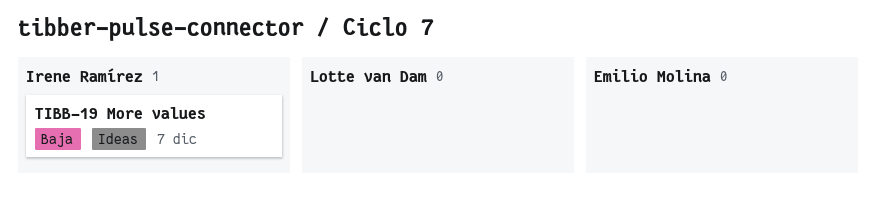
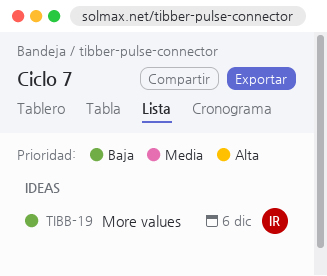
TIBB-19, due: Dec 7 -> Dec 6

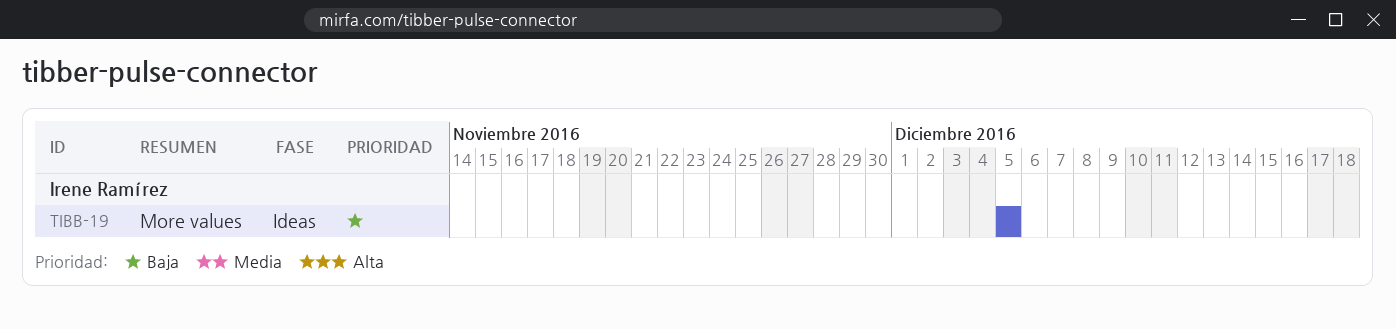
TIBB-19, due: Dec 6 -> Dec 5

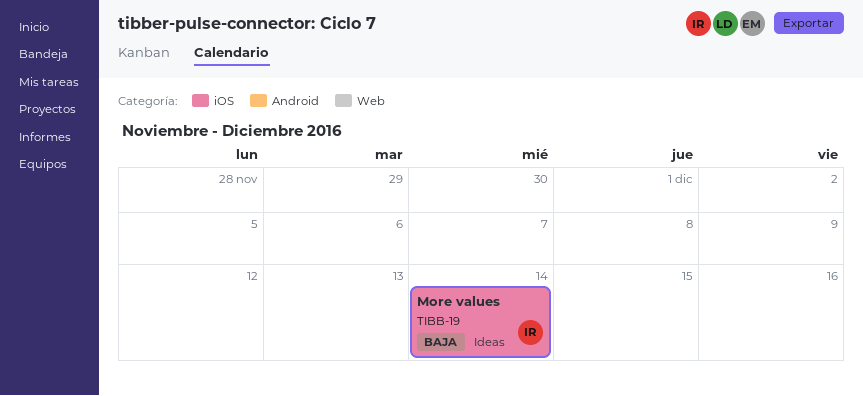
TIBB-19, due: Dec 5 -> Dec 14

